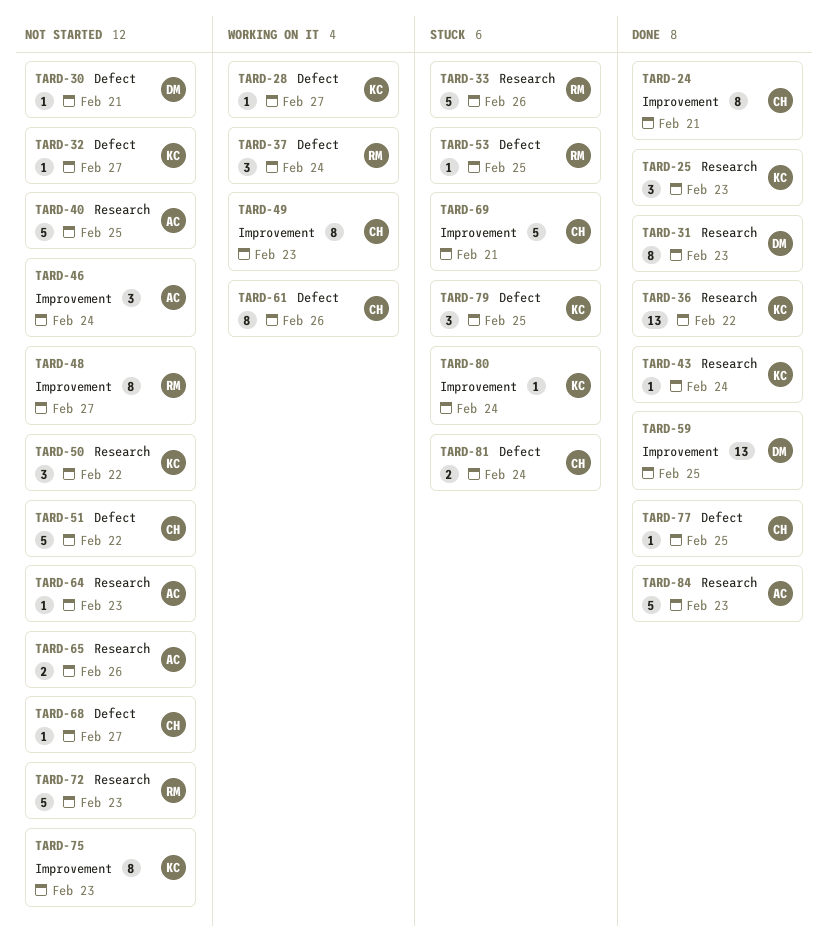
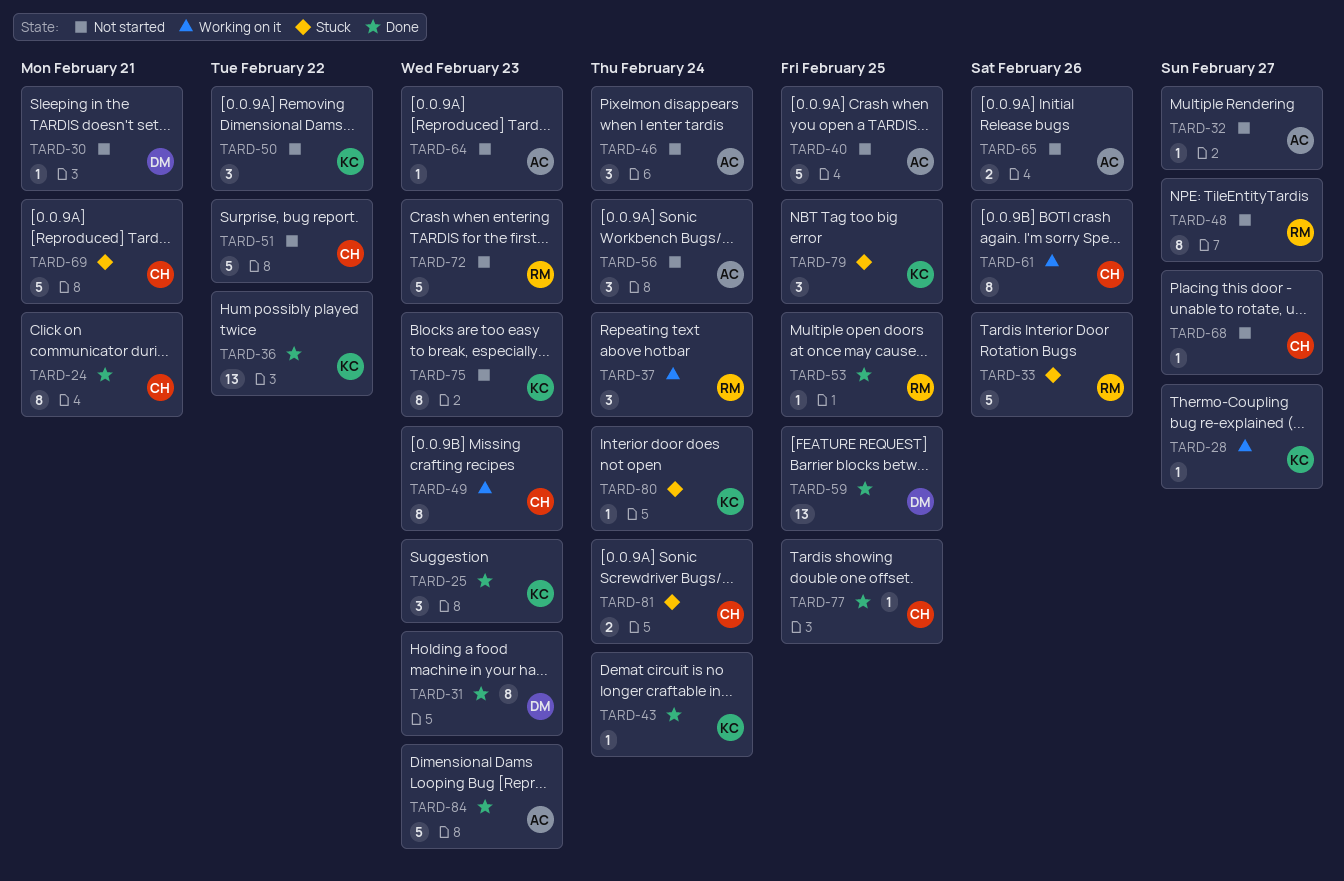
TARD-32, owner: KC -> AC
TARD-53, status: Stuck -> Done
TARD-56: none -> present

